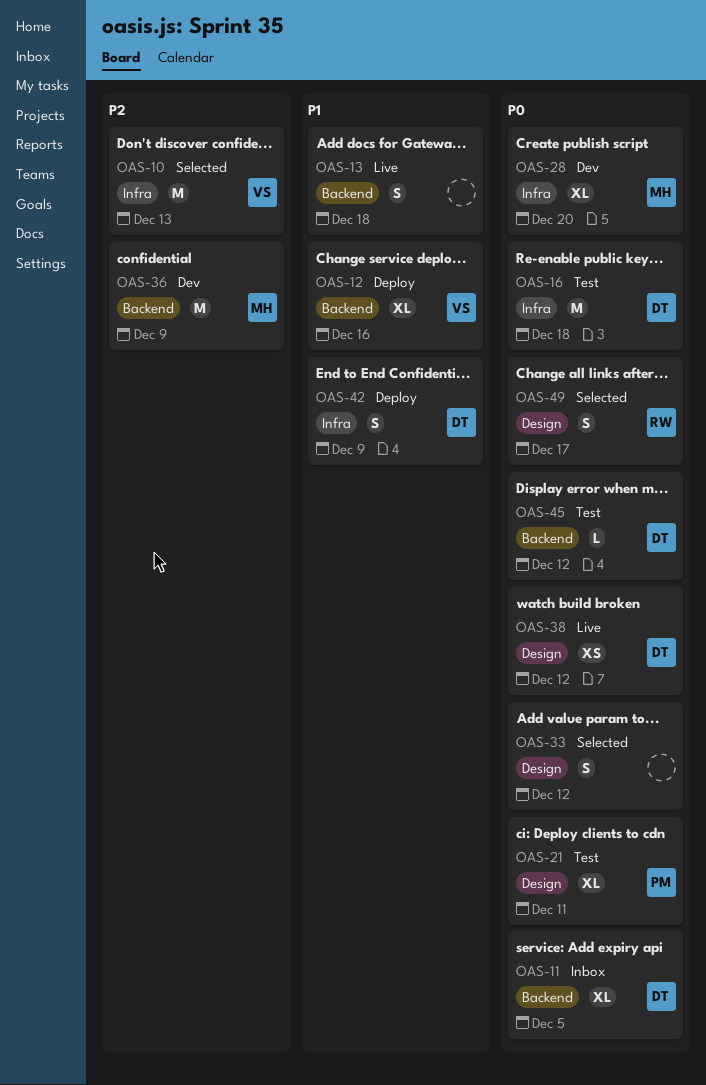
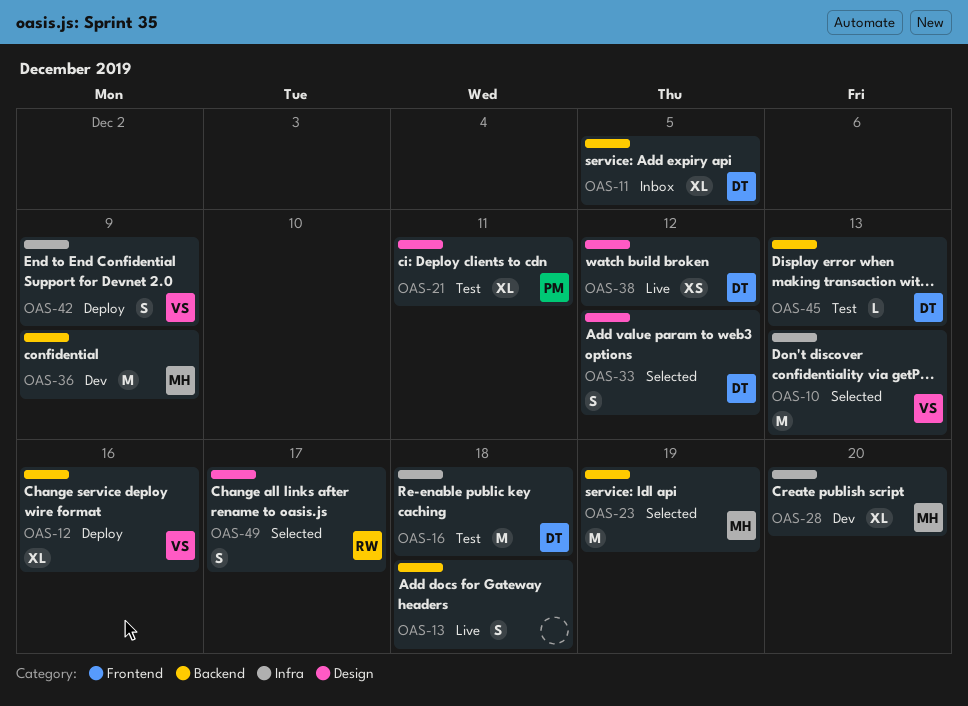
OAS-23: none -> present
OAS-33, owner: none -> DT
OAS-42, owner: DT -> VS
OAS-45, due: Dec 12 -> Dec 13

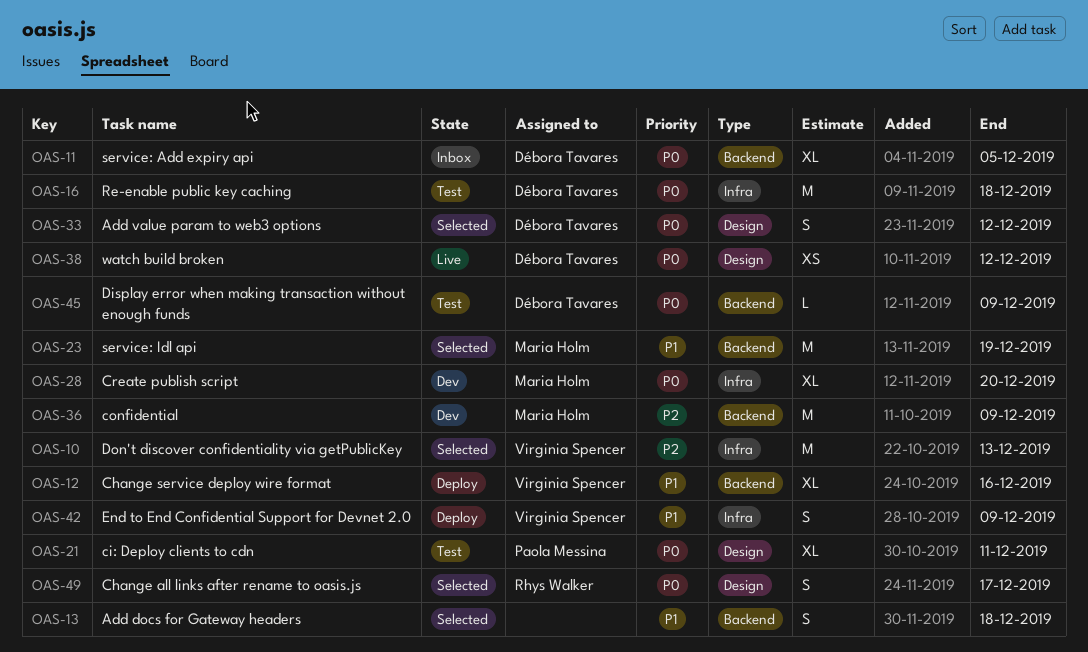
OAS-13, status: Live -> Selected
OAS-45, due: Dec 13 -> Dec 9

